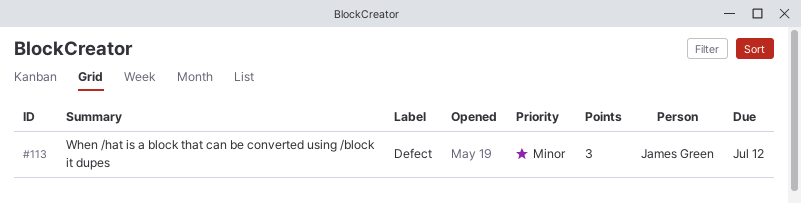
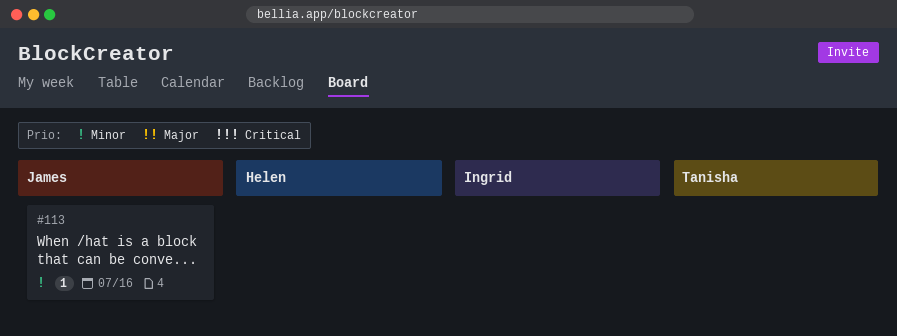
#113, estimate: 3 -> 1
#113, due: Jul 12 -> Jul 16

